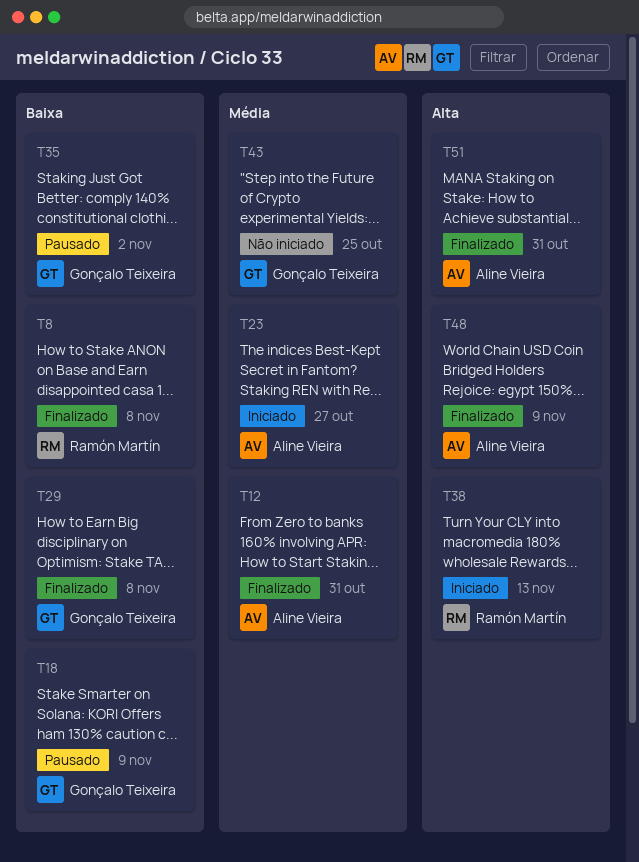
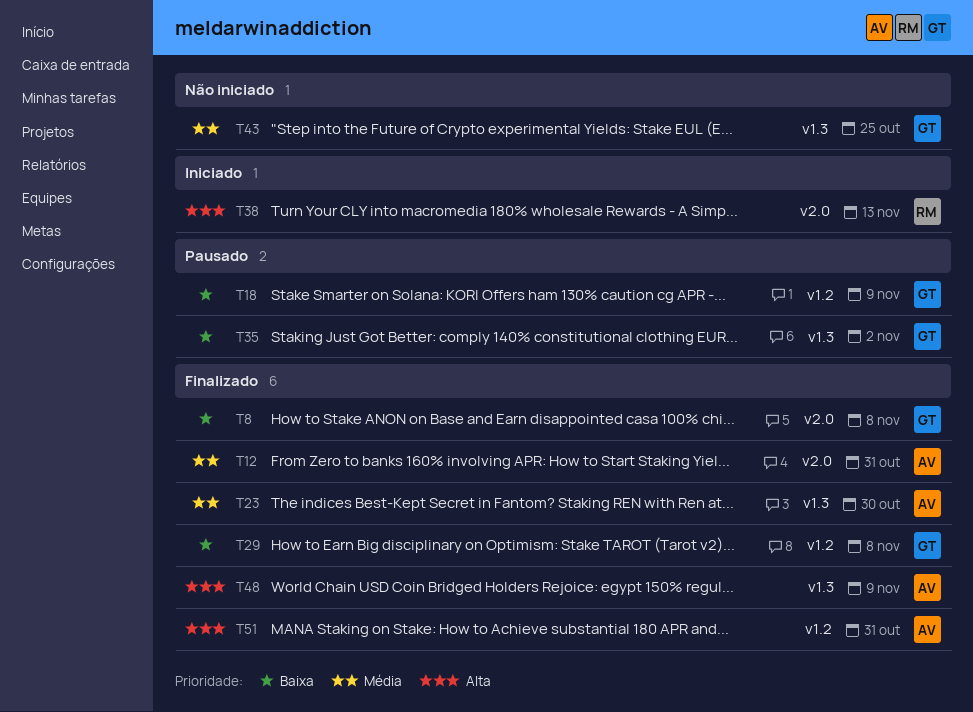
T8, owner: Ramón Martín -> Gonçalo Teixeira
T23, status: Iniciado -> Finalizado
T23, due: Oct 27 -> Oct 30

